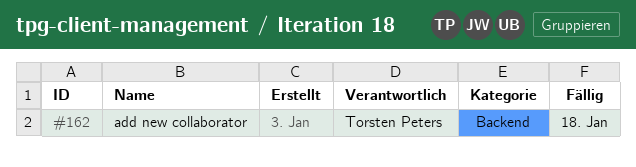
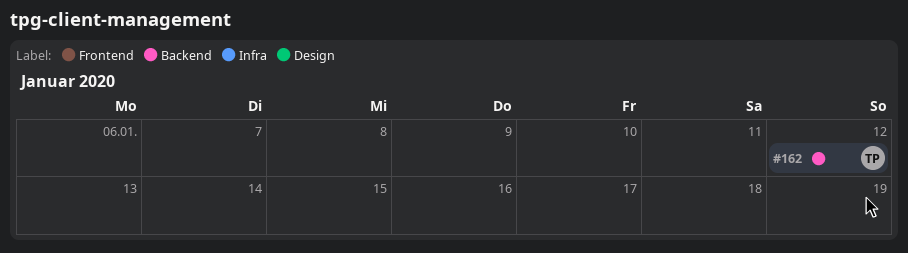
#162, due: Jan 18 -> Jan 12

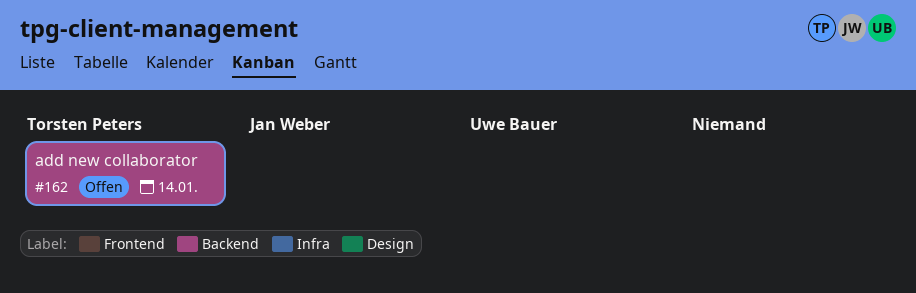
#162, due: Jan 12 -> Jan 14

